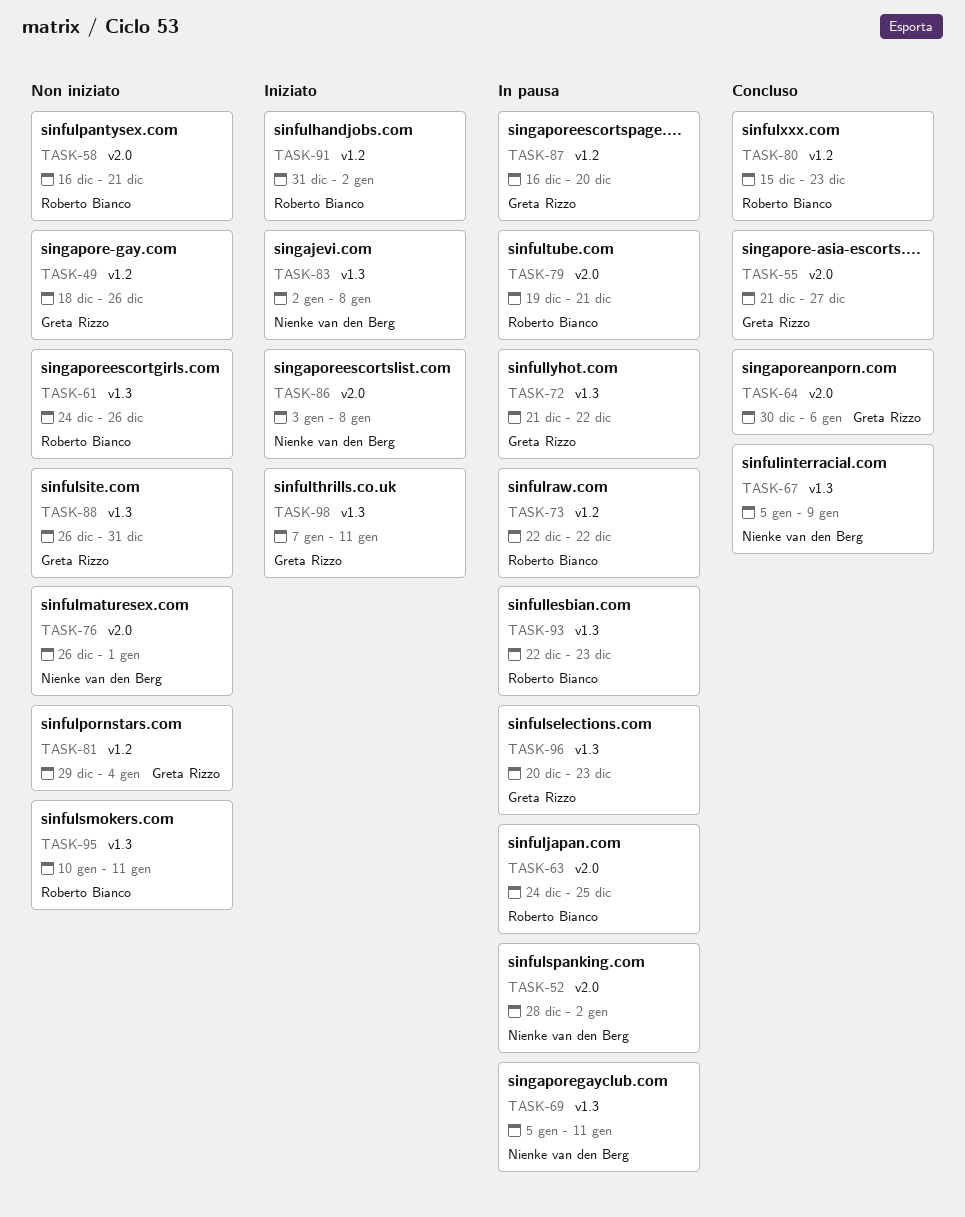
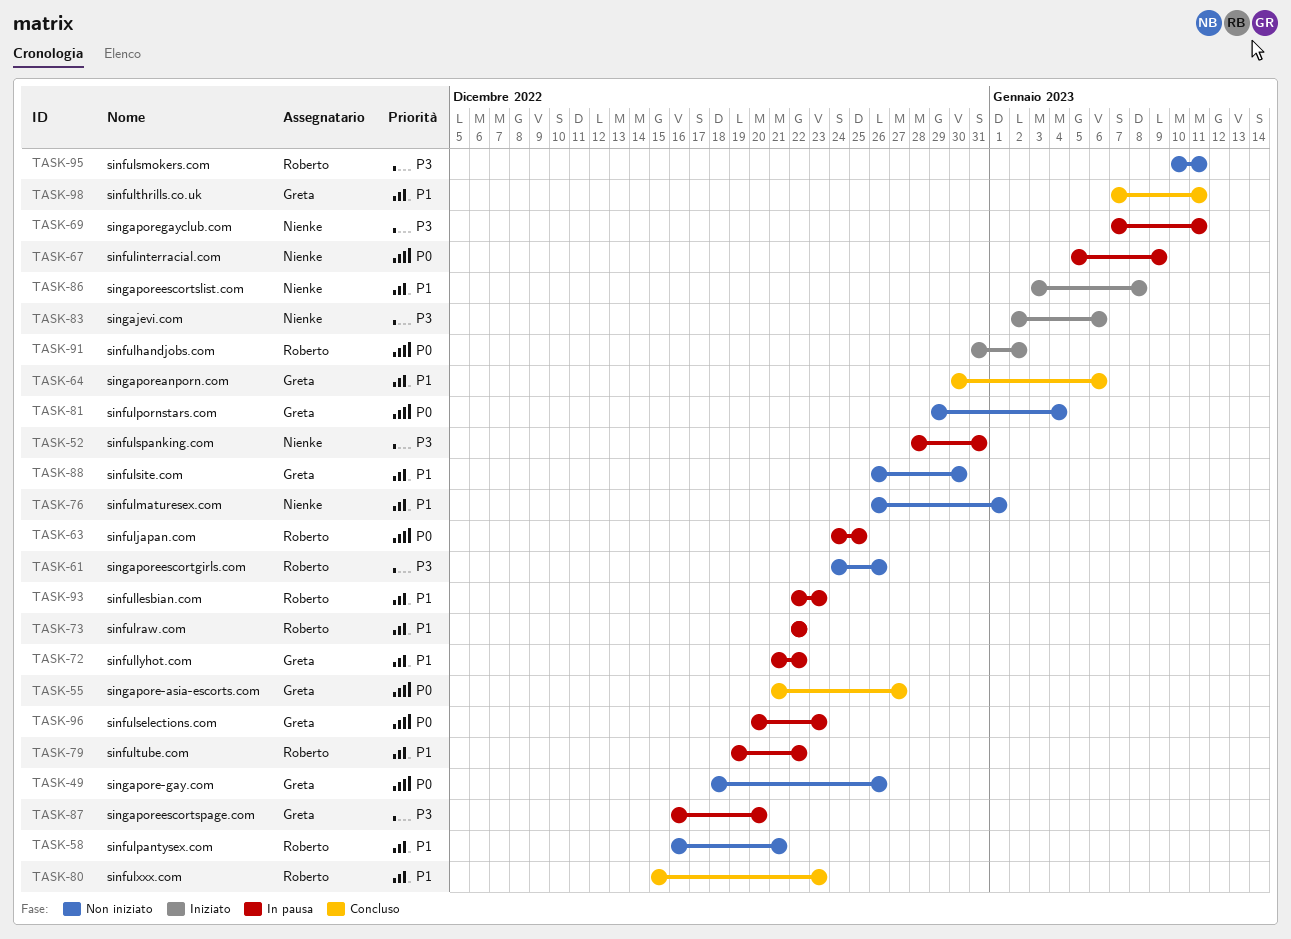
TASK-52, due: Jan 2 -> Dec 31
TASK-67, status: Concluso -> In pausa
TASK-69, start: Jan 5 -> Jan 7
TASK-79, due: Dec 21 -> Dec 22
TASK-83, due: Jan 8 -> Jan 6
TASK-88, due: Dec 31 -> Dec 30
TASK-98, status: Iniziato -> Concluso

